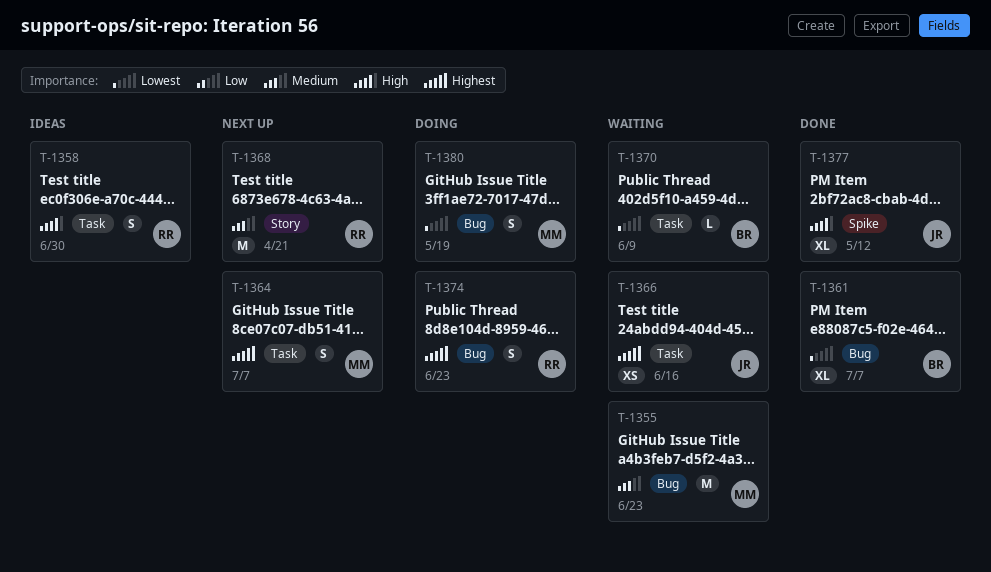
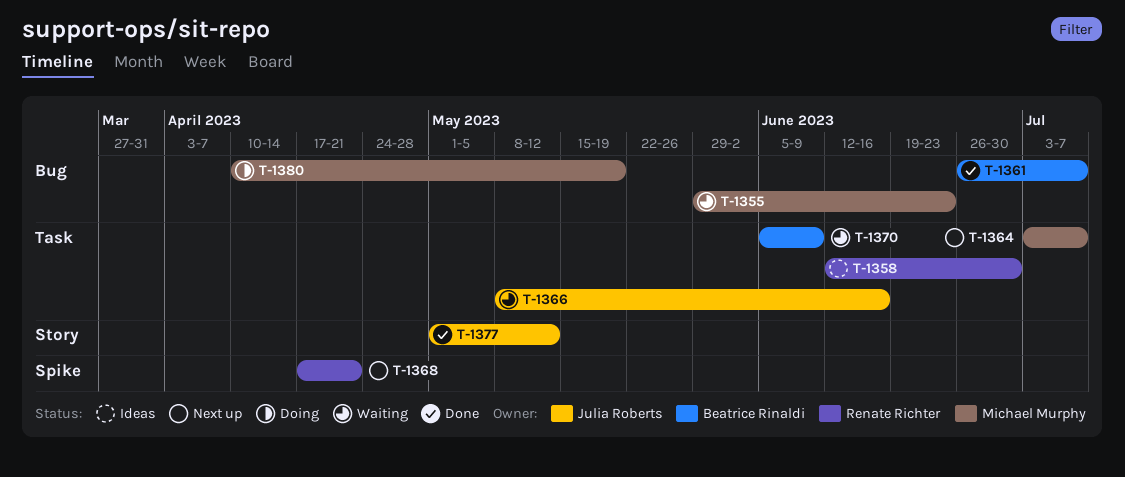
T-1368, label: Story -> Spike
T-1374: present -> none
T-1377, label: Spike -> Story

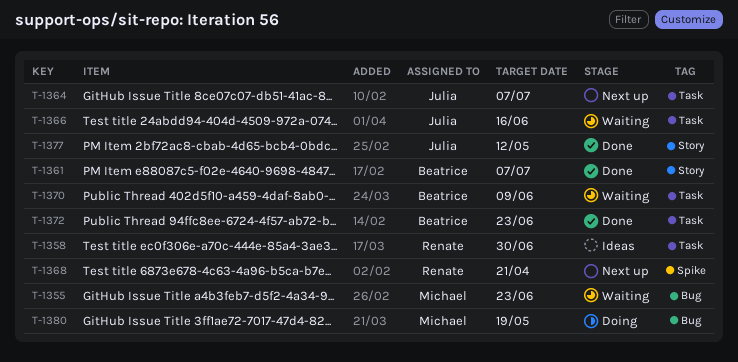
T-1361, label: Bug -> Story
T-1364, owner: Michael Murphy -> Julia Roberts
T-1372: none -> present

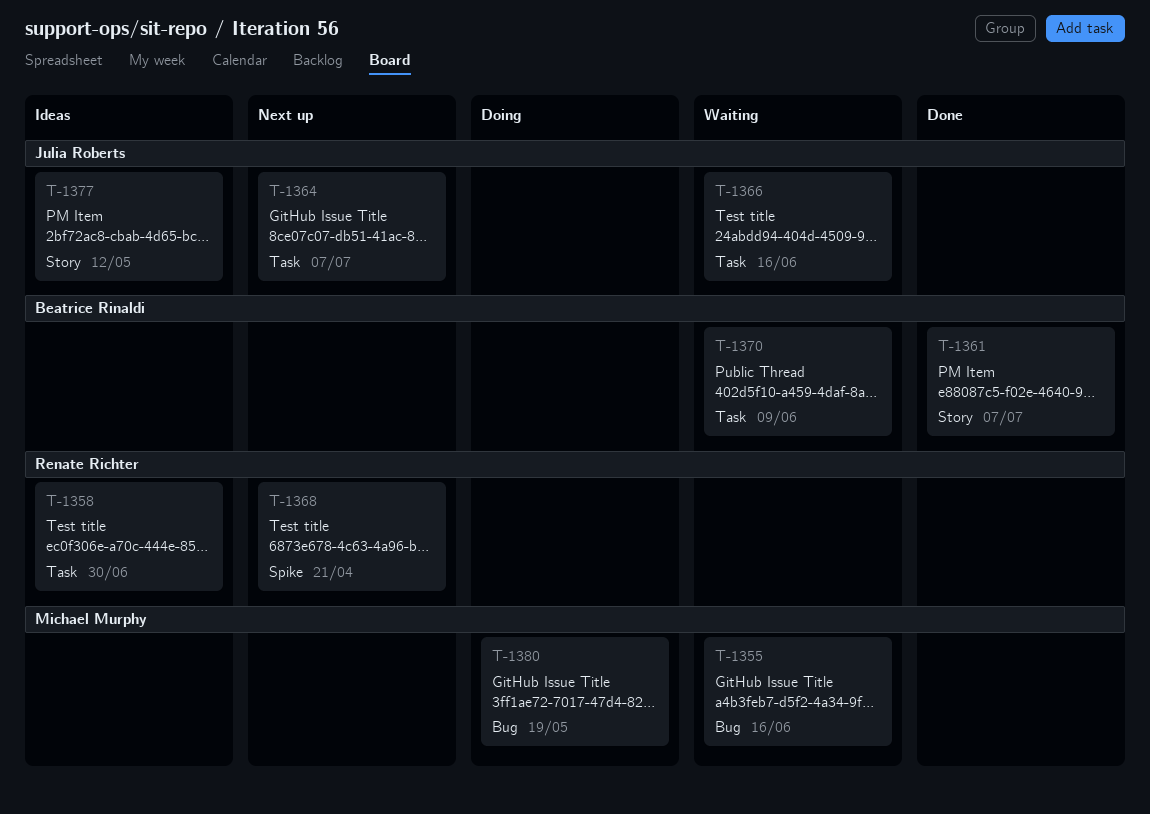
T-1355, due: Jun 23 -> Jun 16
T-1372: present -> none
T-1377, status: Done -> Ideas

